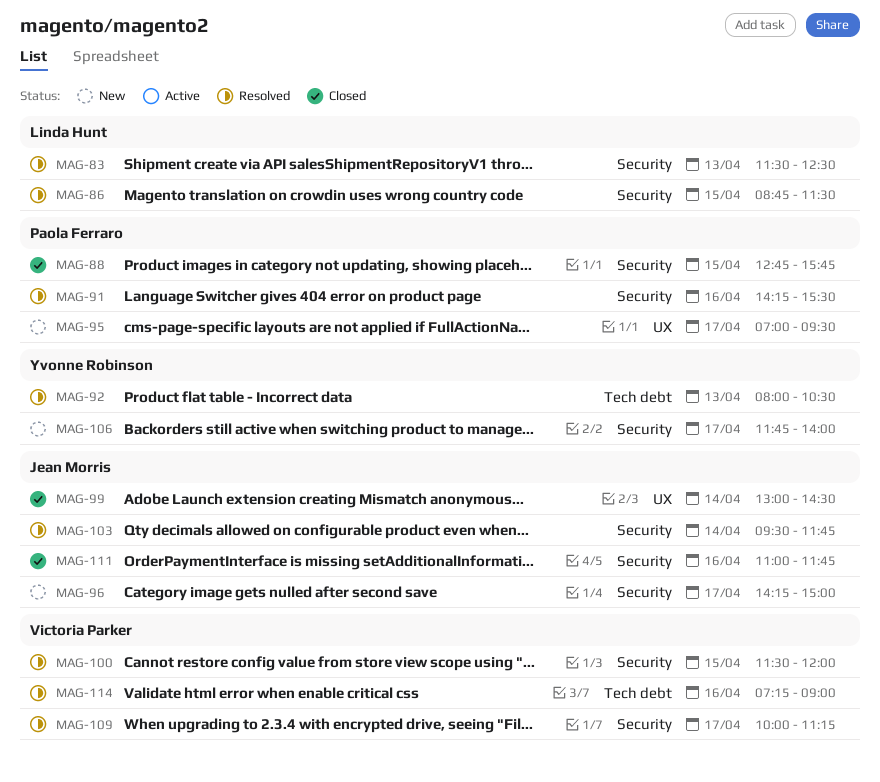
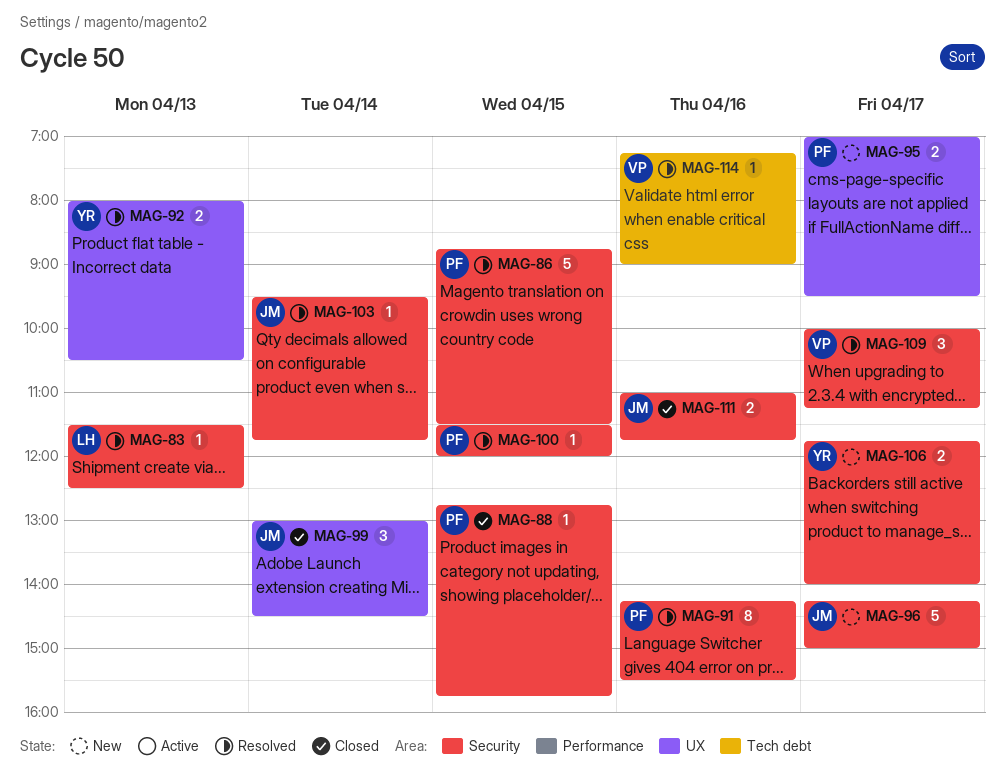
MAG-86, owner: Linda Hunt -> Paola Ferraro
MAG-92, label: Tech debt -> UX
MAG-100, owner: Victoria Parker -> Paola Ferraro

